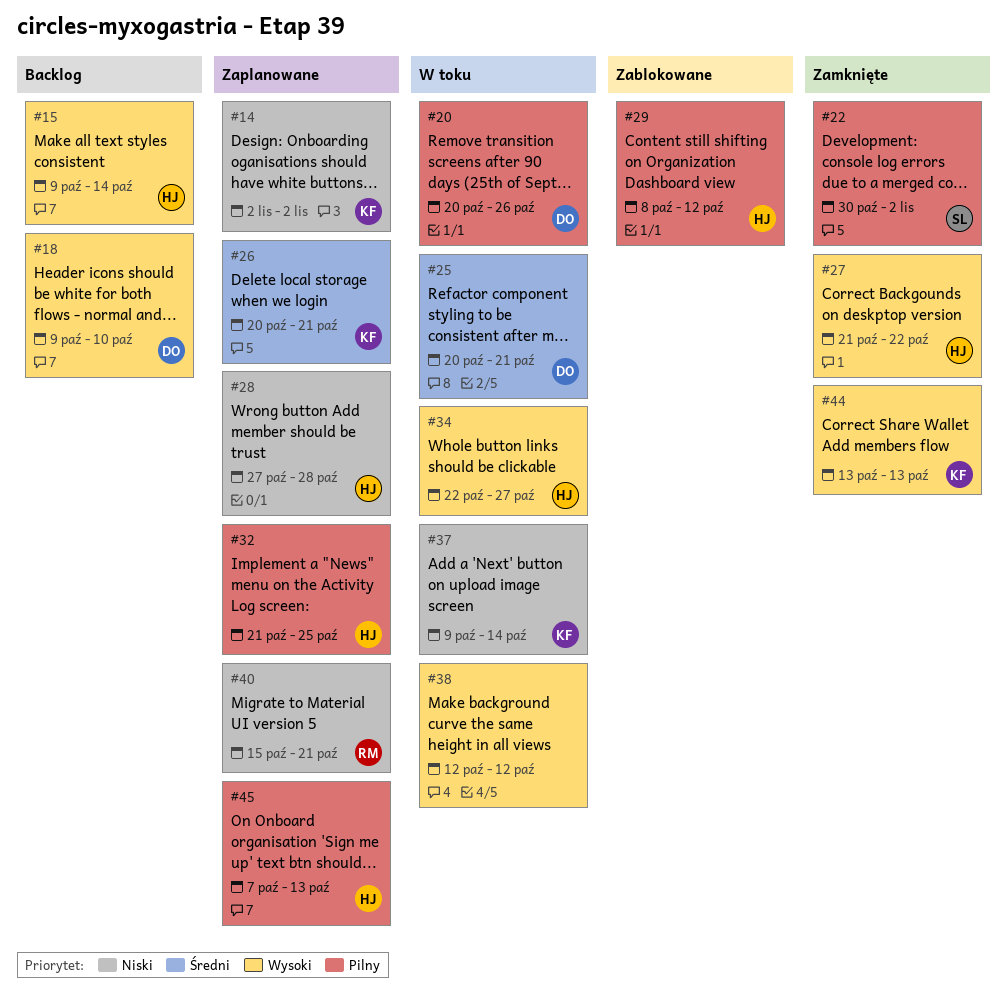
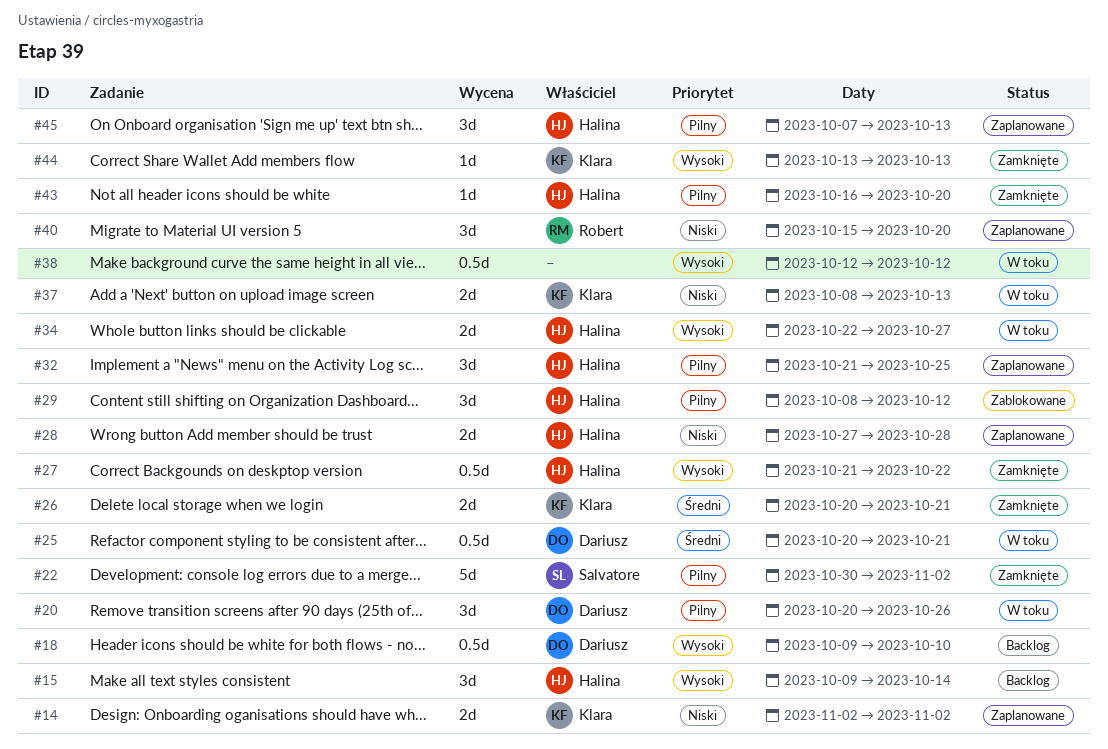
#26, status: Zaplanowane -> Zamknięte
#37, start: Oct 9 -> Oct 8
#37, due: Oct 14 -> Oct 13
#40, due: Oct 21 -> Oct 20
#43: none -> present

